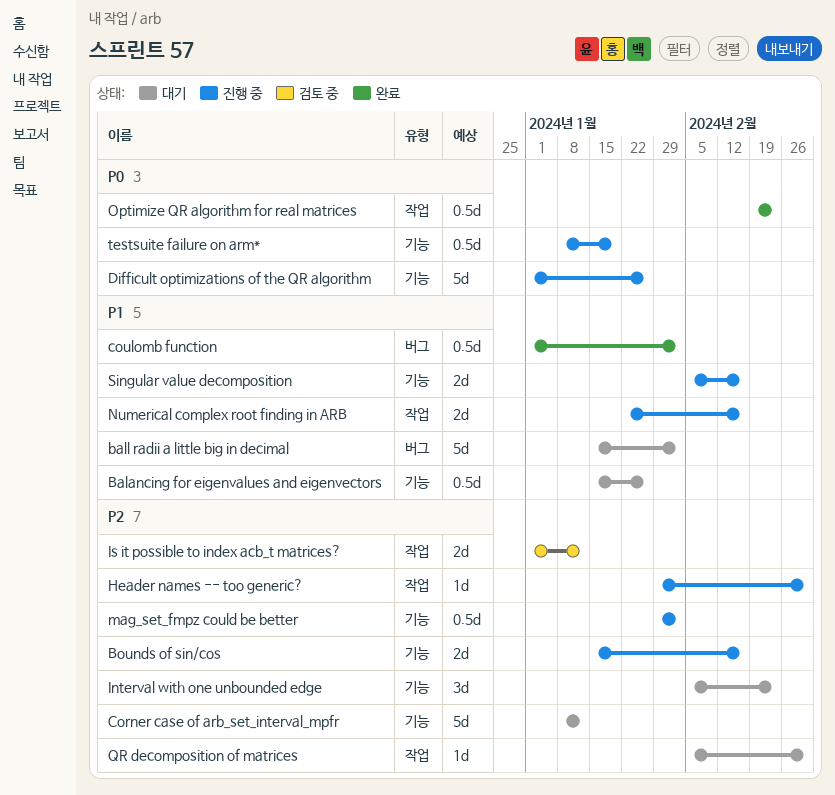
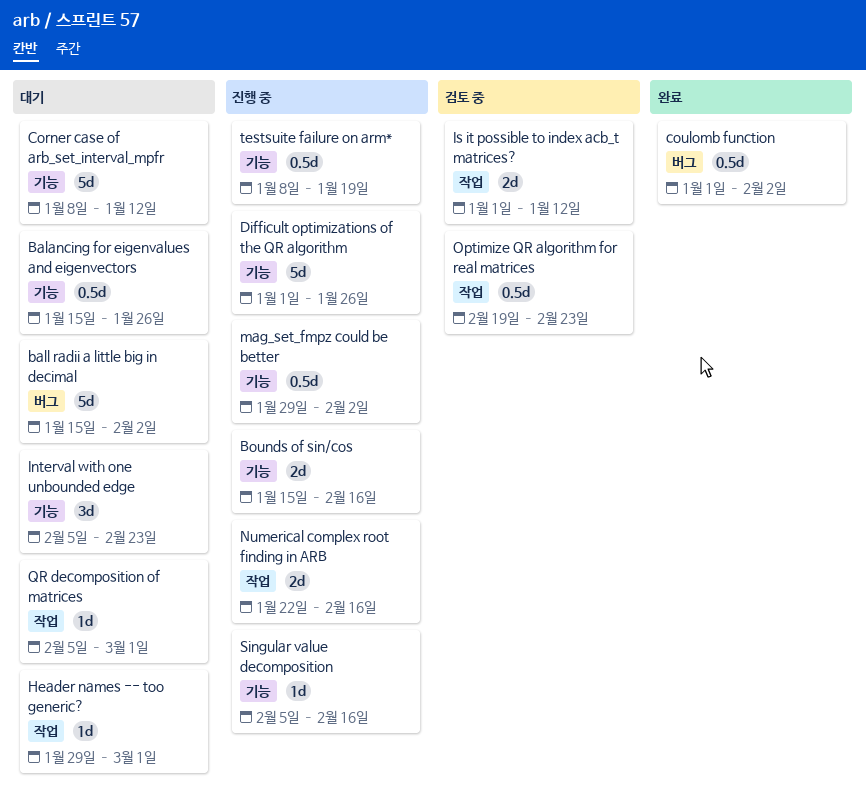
Header names -- too generic?, status: 진행 중 -> 대기
Optimize QR algorithm for real matrices, status: 완료 -> 검토 중
Singular value decomposition, estimate: 2d -> 1d

